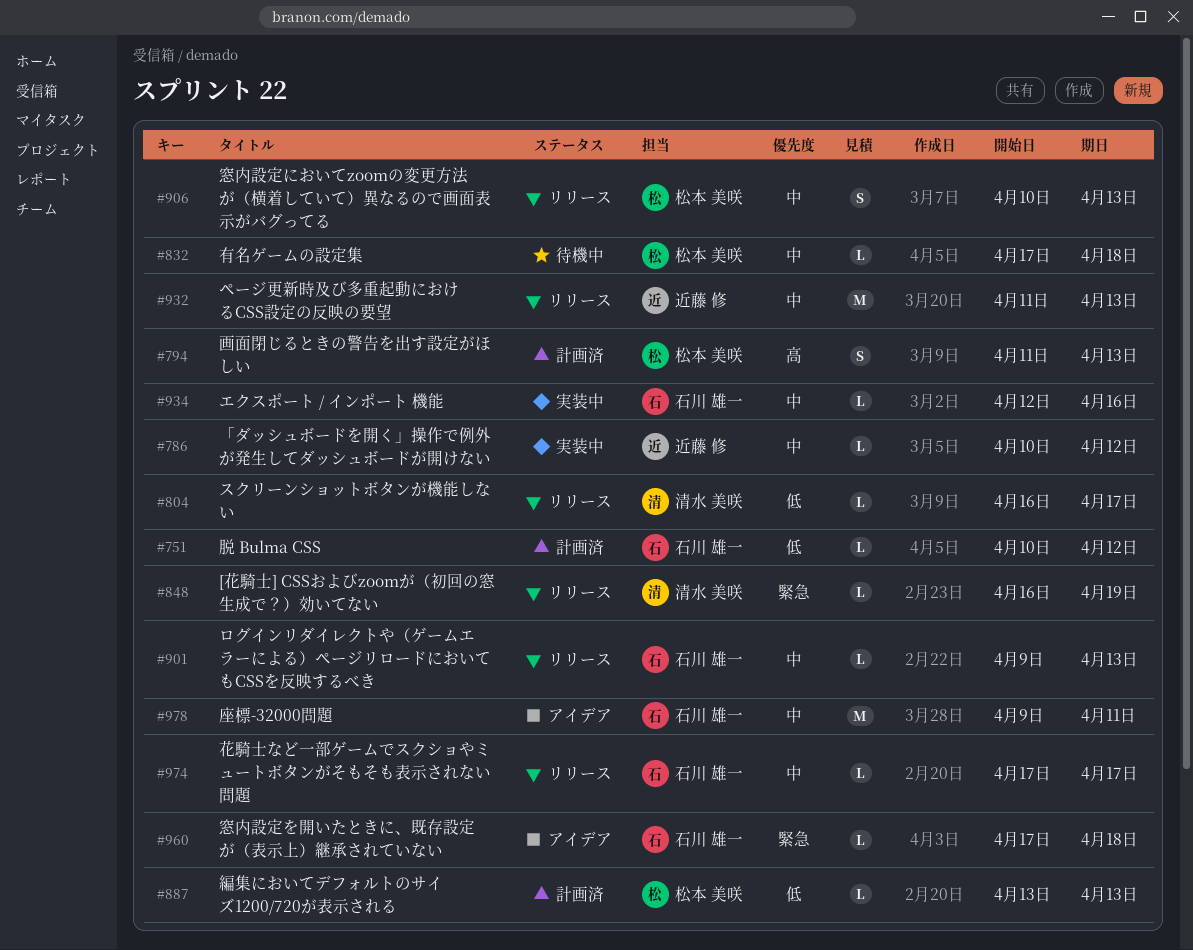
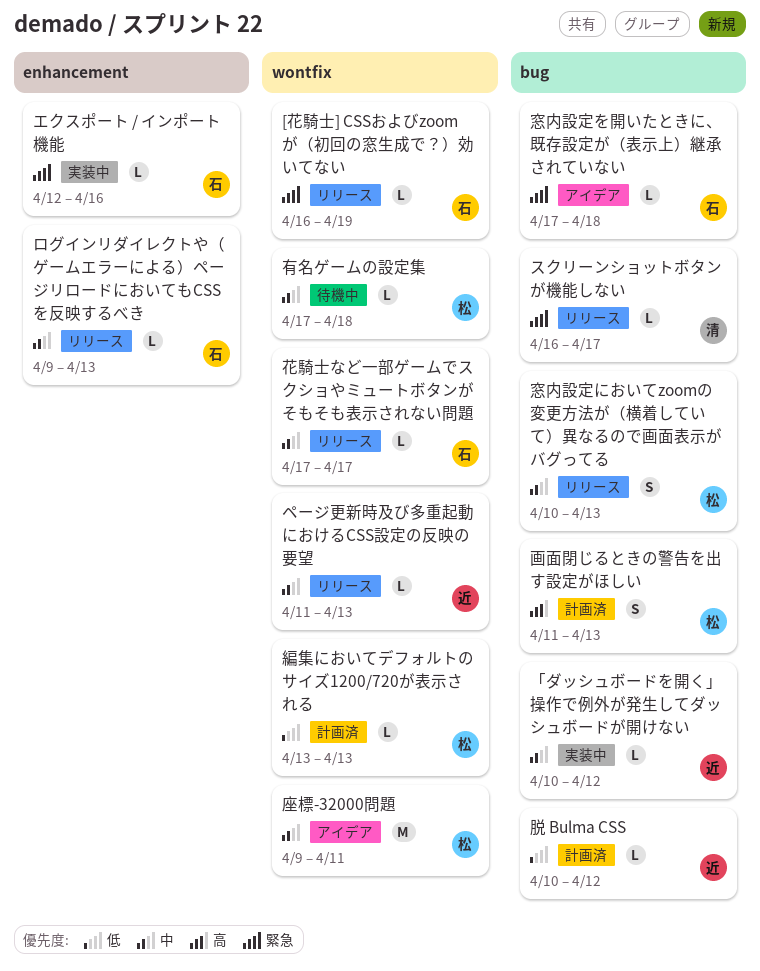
[花騎士] CSSおよびzoomが（初回の窓生成で？）効いてない, owner: 清水 美咲 -> 石川 雄一
エクスポート / インポート 機能, priority: 中 -> 緊急
スクリーンショットボタンが機能しない, priority: 低 -> 緊急
ページ更新時及び多重起動におけるCSS設定の反映の要望, estimate: M -> L
座標-32000問題, owner: 石川 雄一 -> 松本 美咲
脱 Bulma CSS, owner: 石川 雄一 -> 近藤 修

